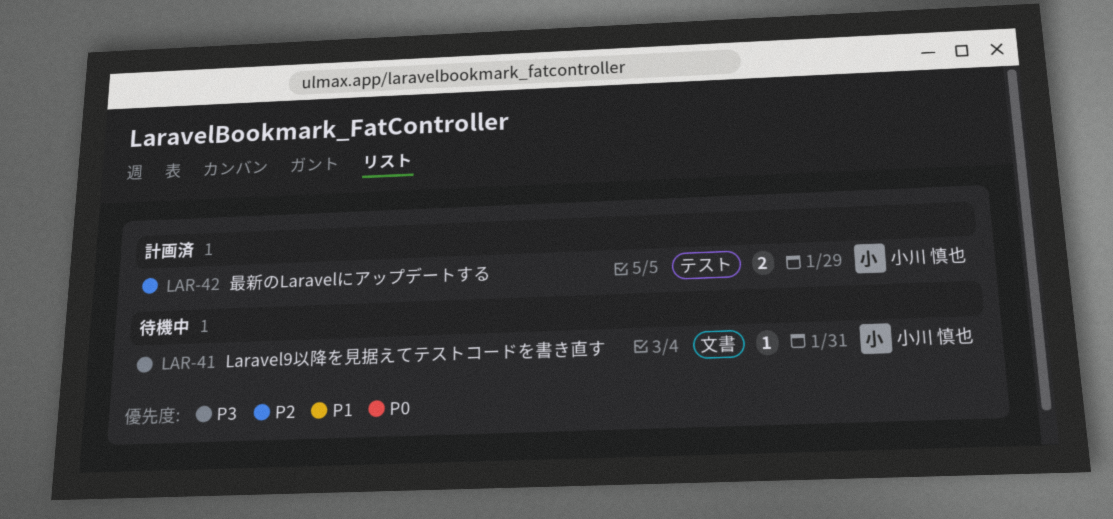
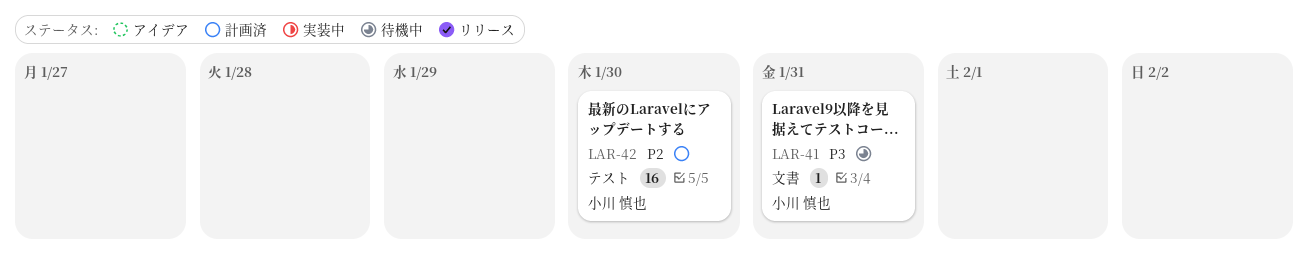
LAR-42, estimate: 2 -> 16
LAR-42, due: Jan 29 -> Jan 30

